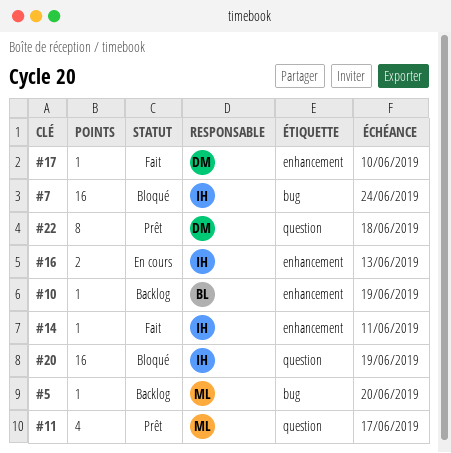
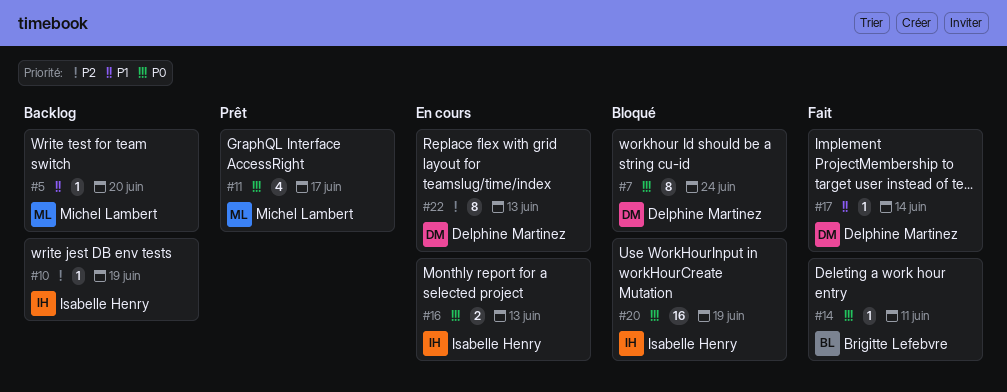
#7, owner: Isabelle Henry -> Delphine Martinez
#7, estimate: 16 -> 8
#10, owner: Brigitte Lefebvre -> Isabelle Henry
#14, owner: Isabelle Henry -> Brigitte Lefebvre
#17, due: Jun 10 -> Jun 14
#22, status: Prêt -> En cours
#22, due: Jun 18 -> Jun 13

